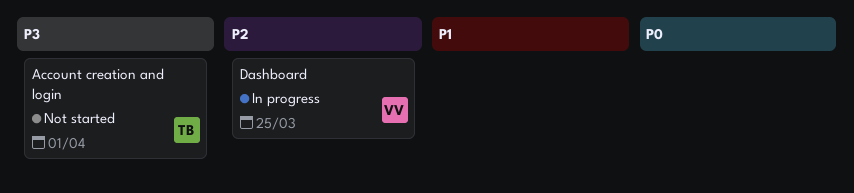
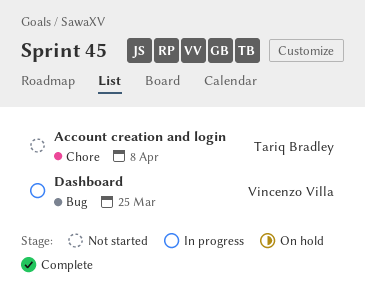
Account creation and login, due: Apr 1 -> Apr 8

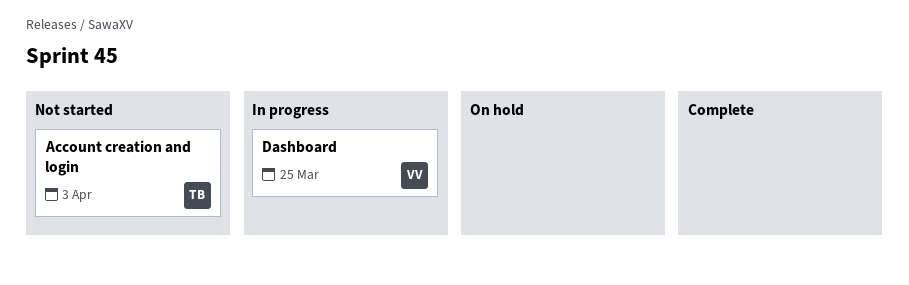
Account creation and login, due: Apr 8 -> Apr 3

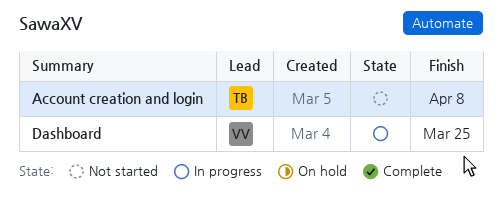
Account creation and login, due: Apr 3 -> Apr 8

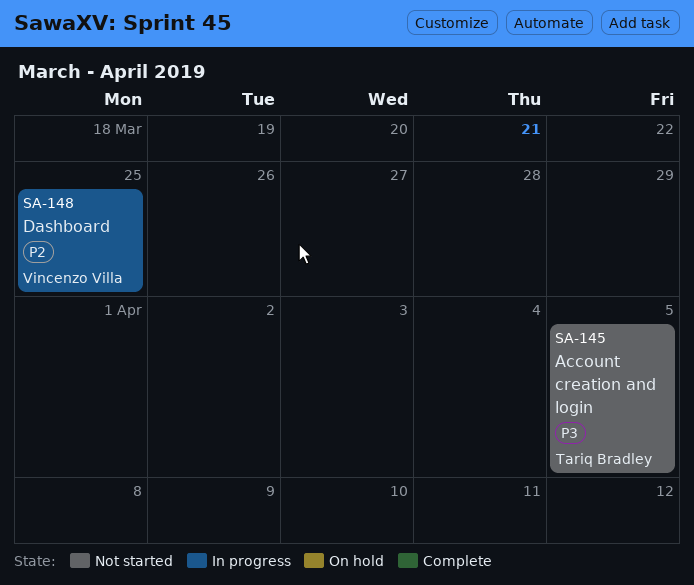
Account creation and login, due: Apr 8 -> Apr 5

